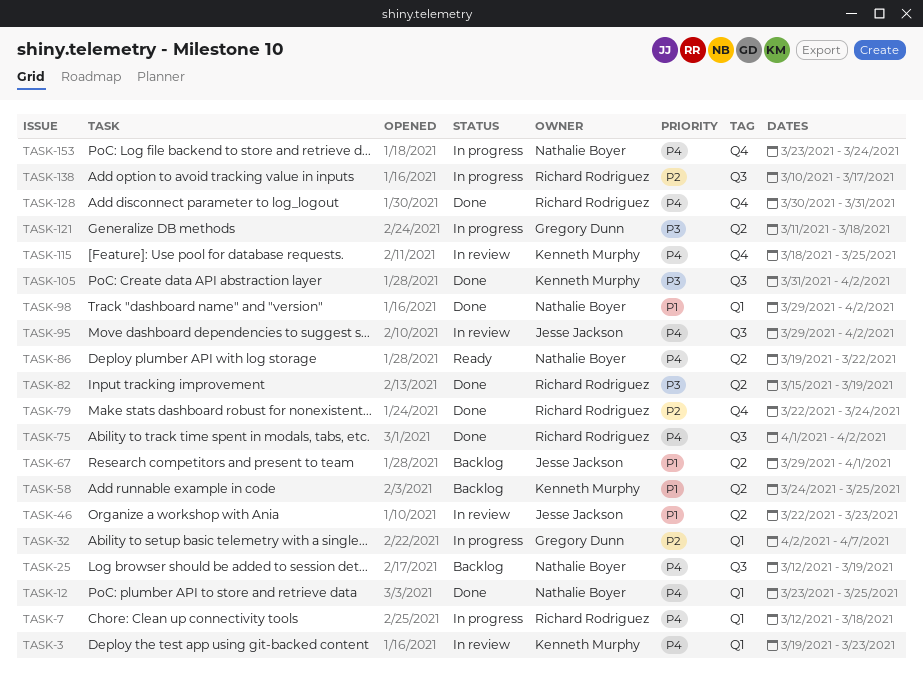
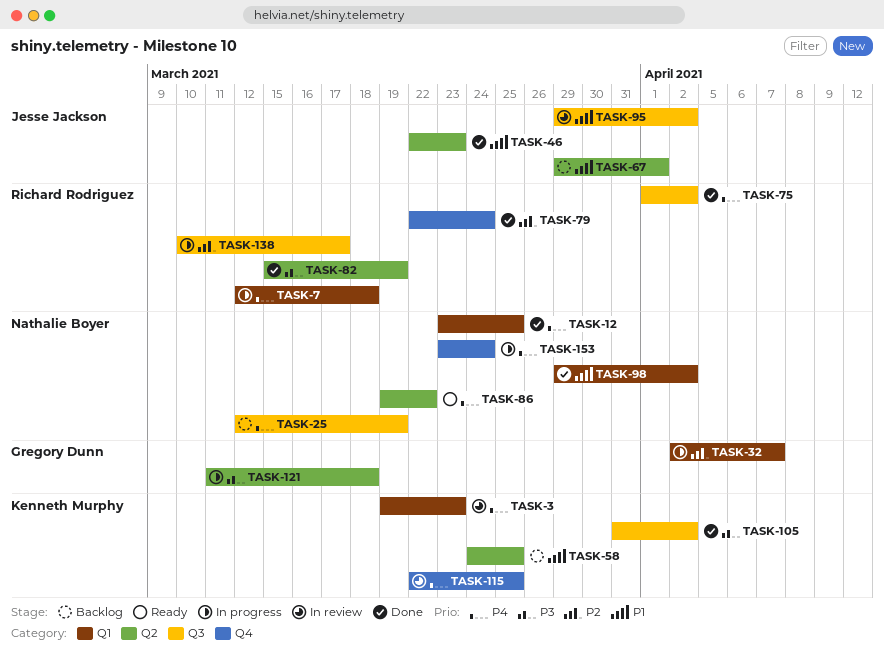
TASK-46, status: In review -> Done
TASK-95, priority: P4 -> P1
TASK-115, start: Mar 18 -> Mar 22
TASK-128: present -> none

